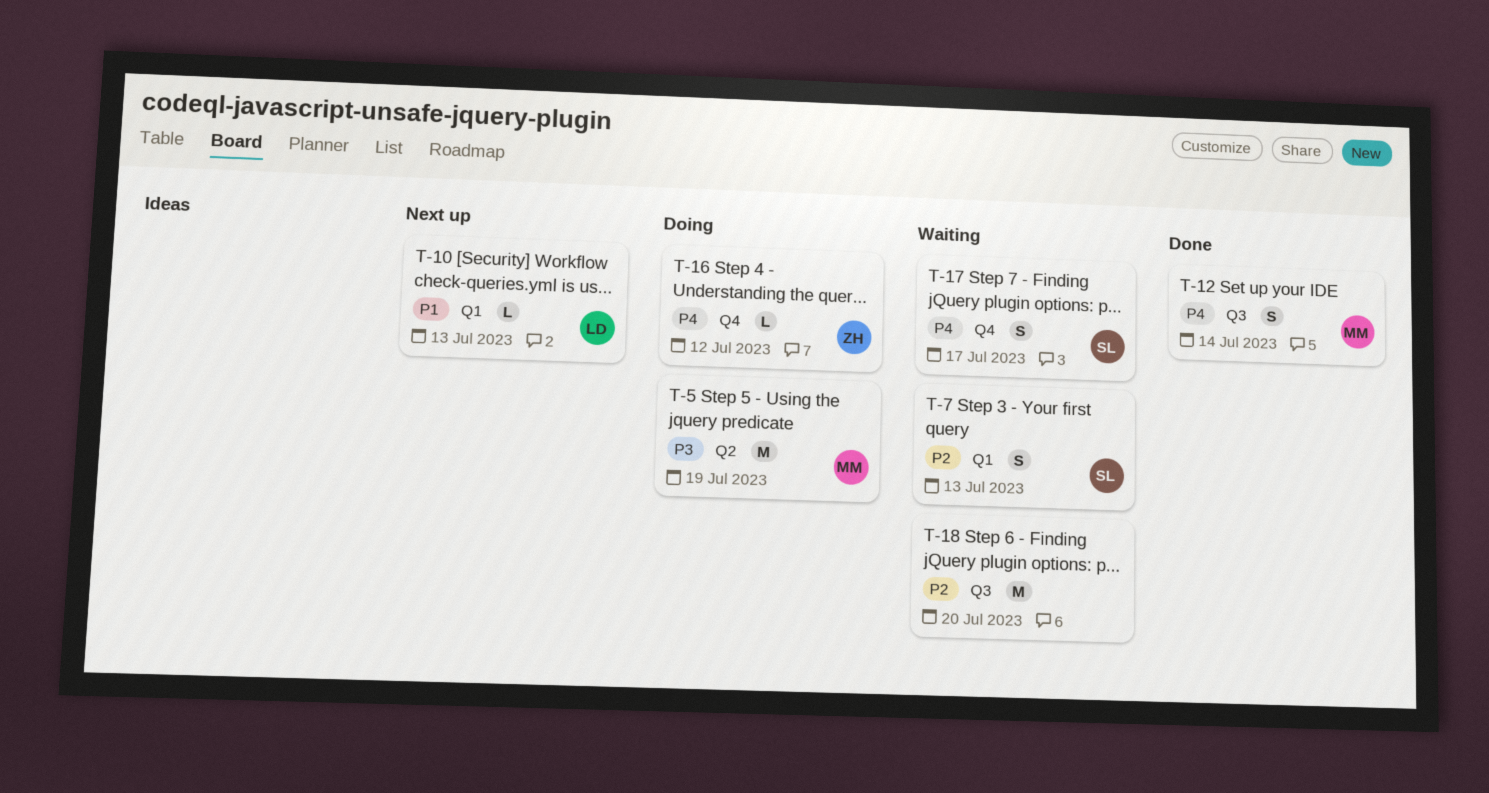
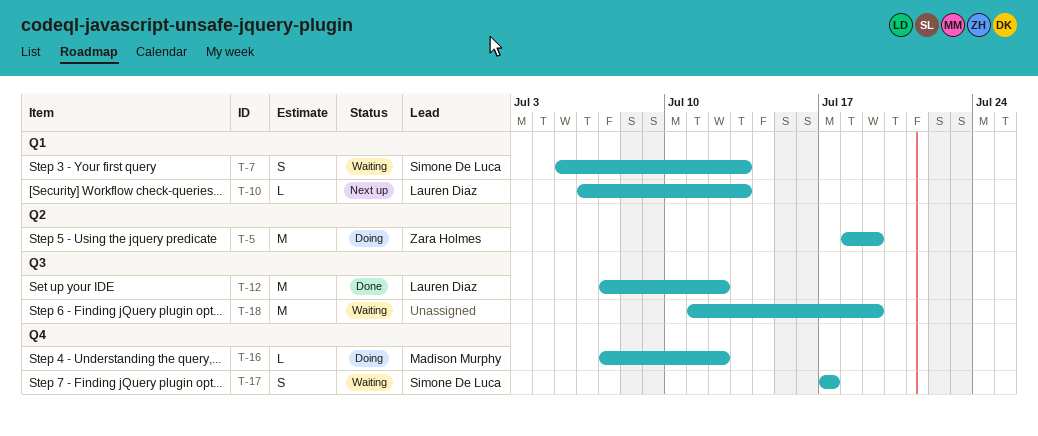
T-5, owner: Madison Murphy -> Zara Holmes
T-12, owner: Madison Murphy -> Lauren Diaz
T-12, estimate: S -> M
T-12, due: Jul 14 -> Jul 12
T-16, owner: Zara Holmes -> Madison Murphy
T-18, due: Jul 20 -> Jul 19

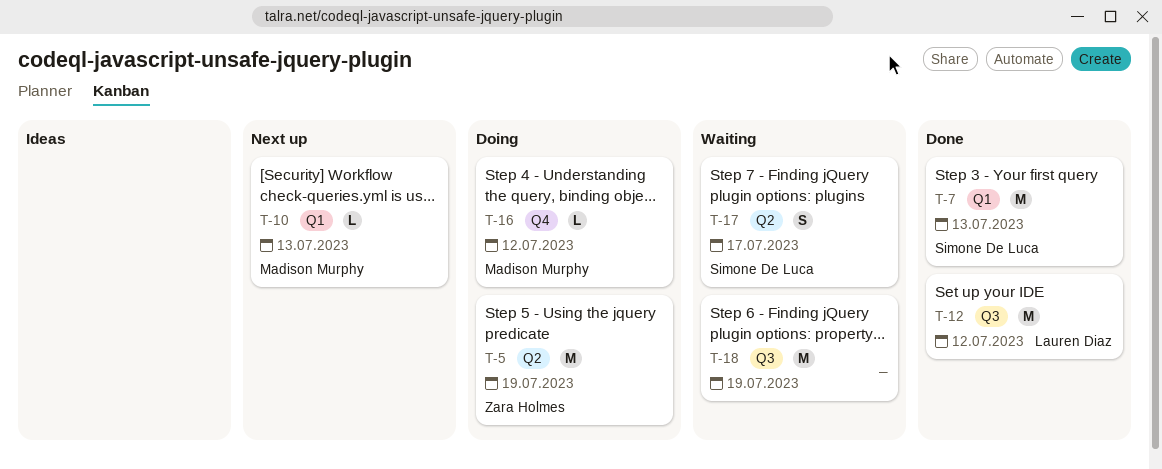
T-7, status: Waiting -> Done
T-7, estimate: S -> M
T-10, owner: Lauren Diaz -> Madison Murphy
T-17, label: Q4 -> Q2

